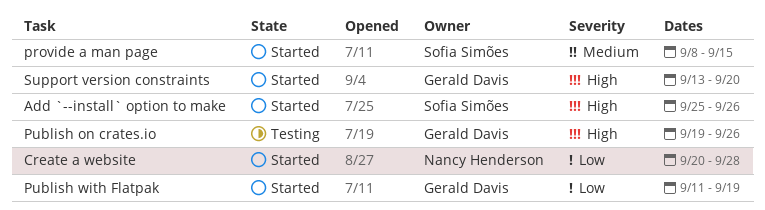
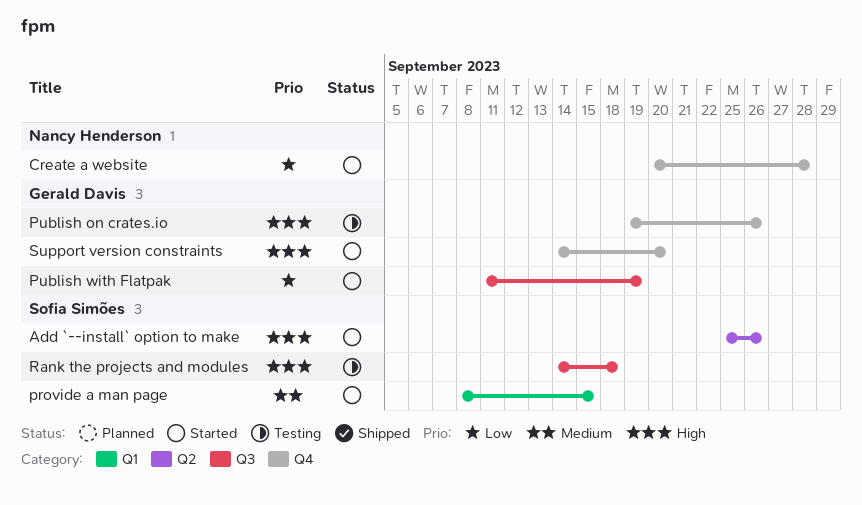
Rank the projects and modules: none -> present
Support version constraints, start: Sep 13 -> Sep 14

